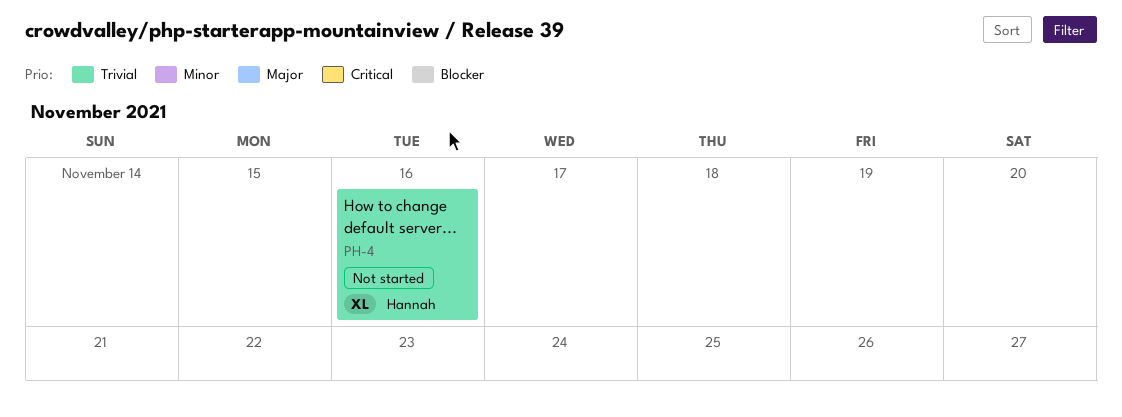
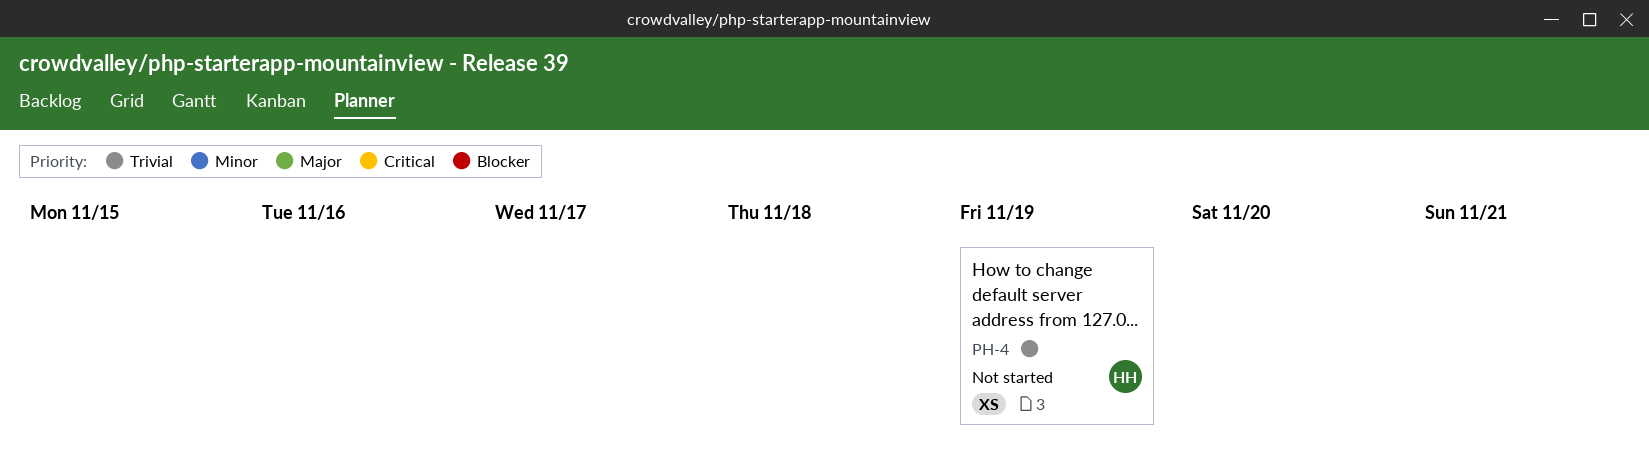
PH-4, estimate: XL -> XS
PH-4, due: Nov 16 -> Nov 19

